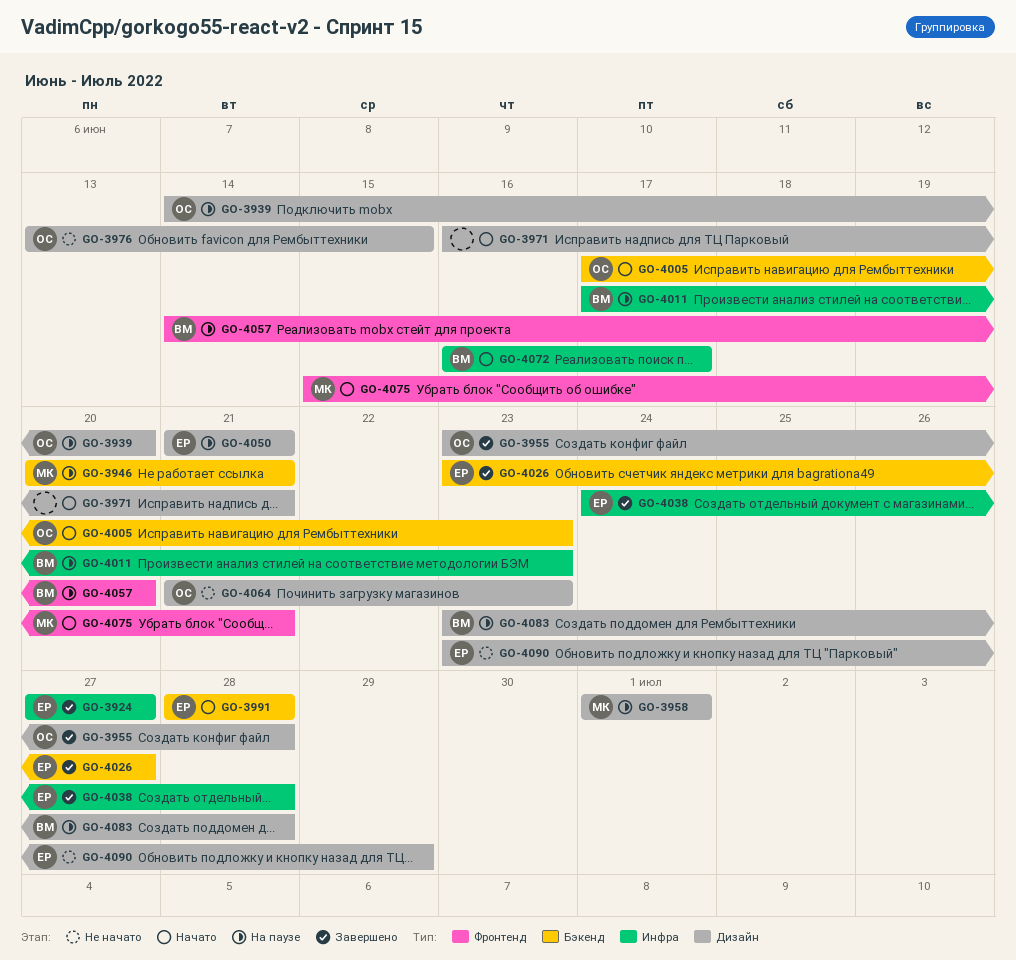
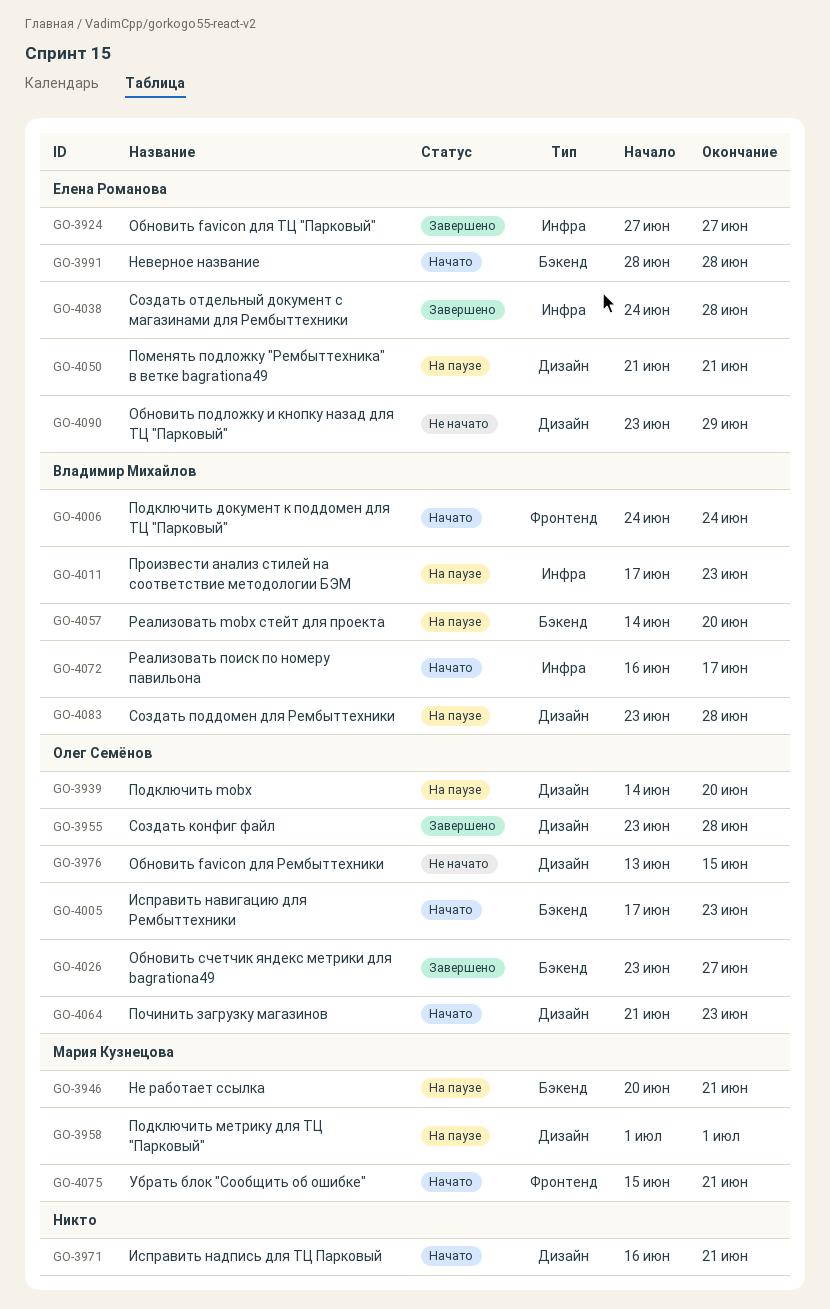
GO-4006: none -> present
GO-4026, owner: Елена Романова -> Олег Семёнов
GO-4057, label: Фронтенд -> Бэкенд
GO-4064, status: Не начато -> Начато

